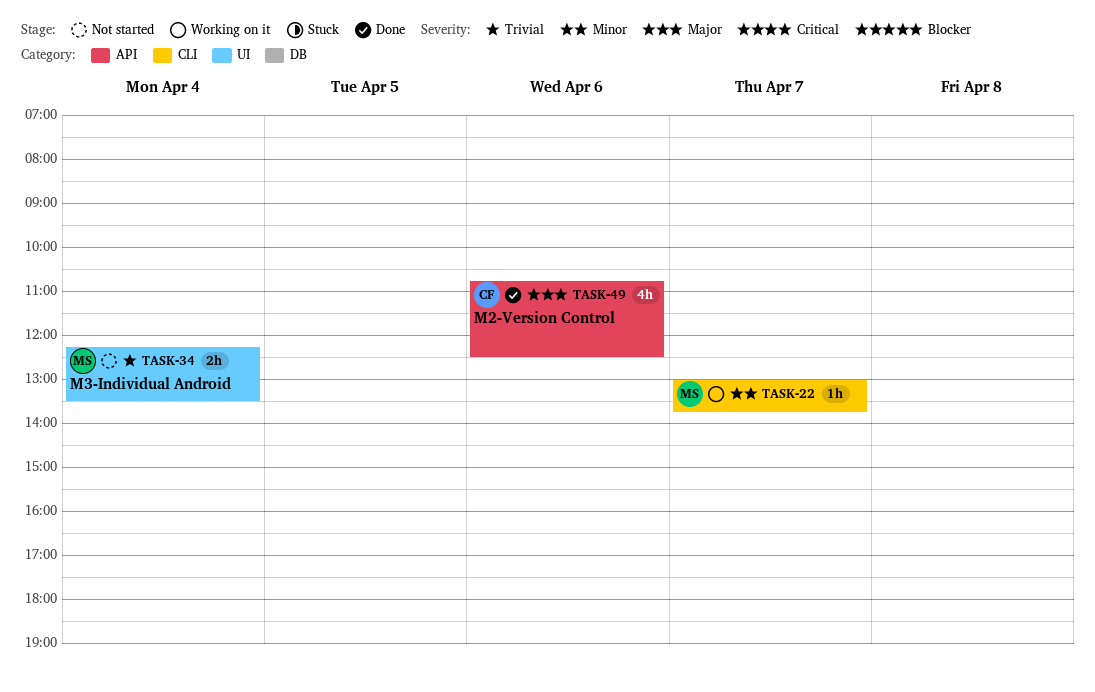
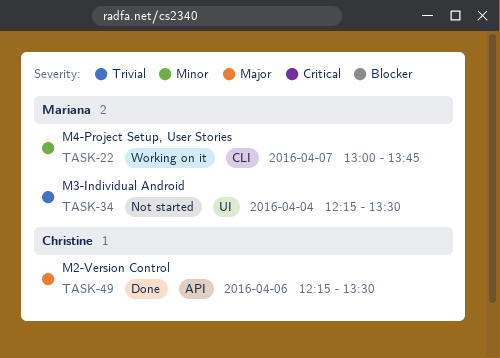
TASK-49, begins: 10:45 -> 12:15
TASK-49, ends: 12:30 -> 13:30

